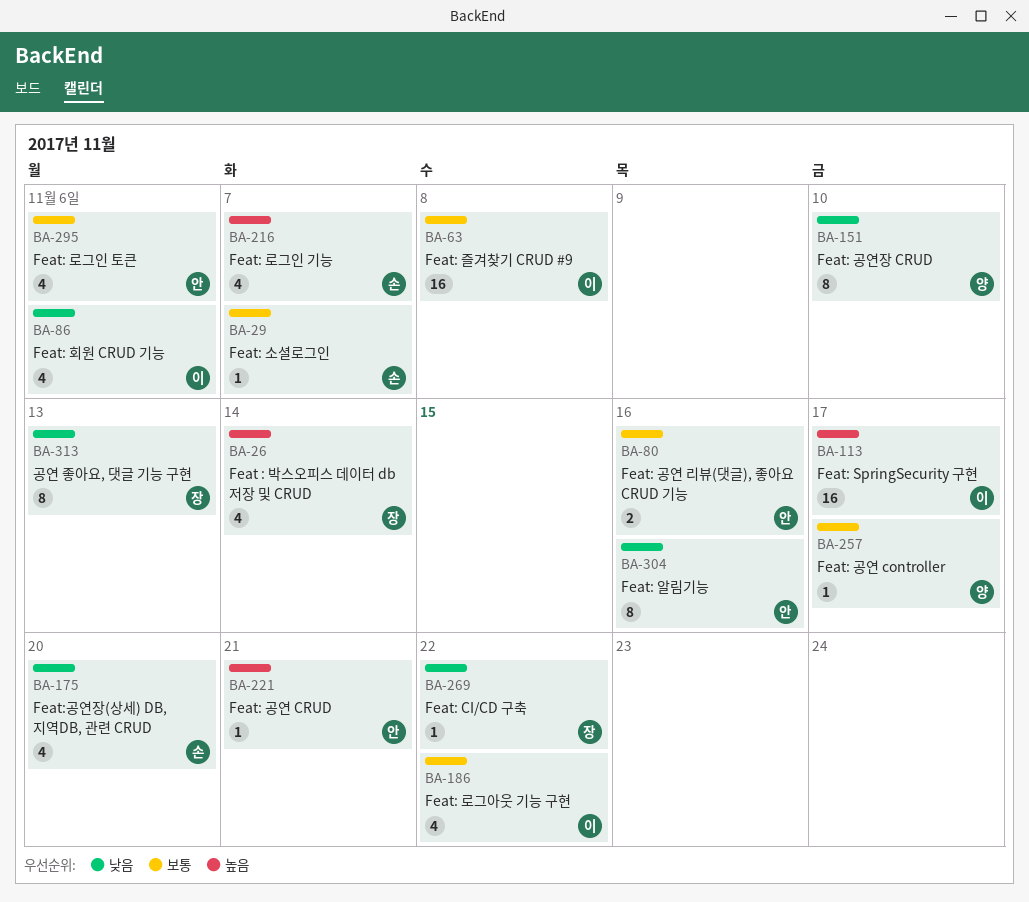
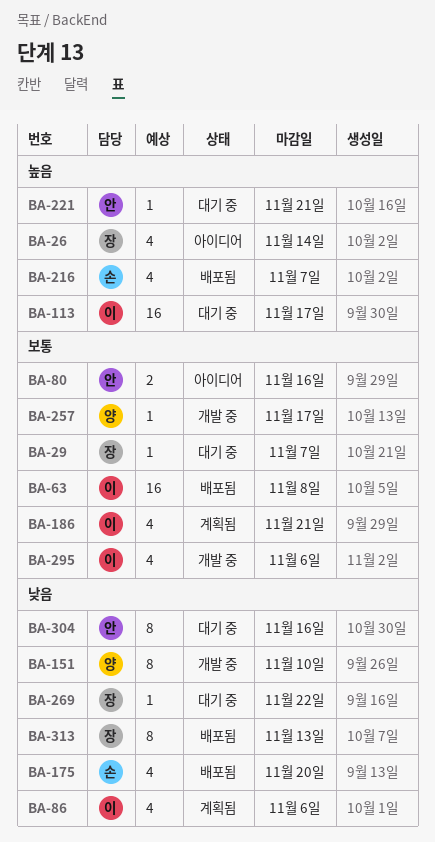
BA-29, owner: 손 -> 장
BA-186, due: Nov 22 -> Nov 21
BA-295, owner: 안 -> 이

